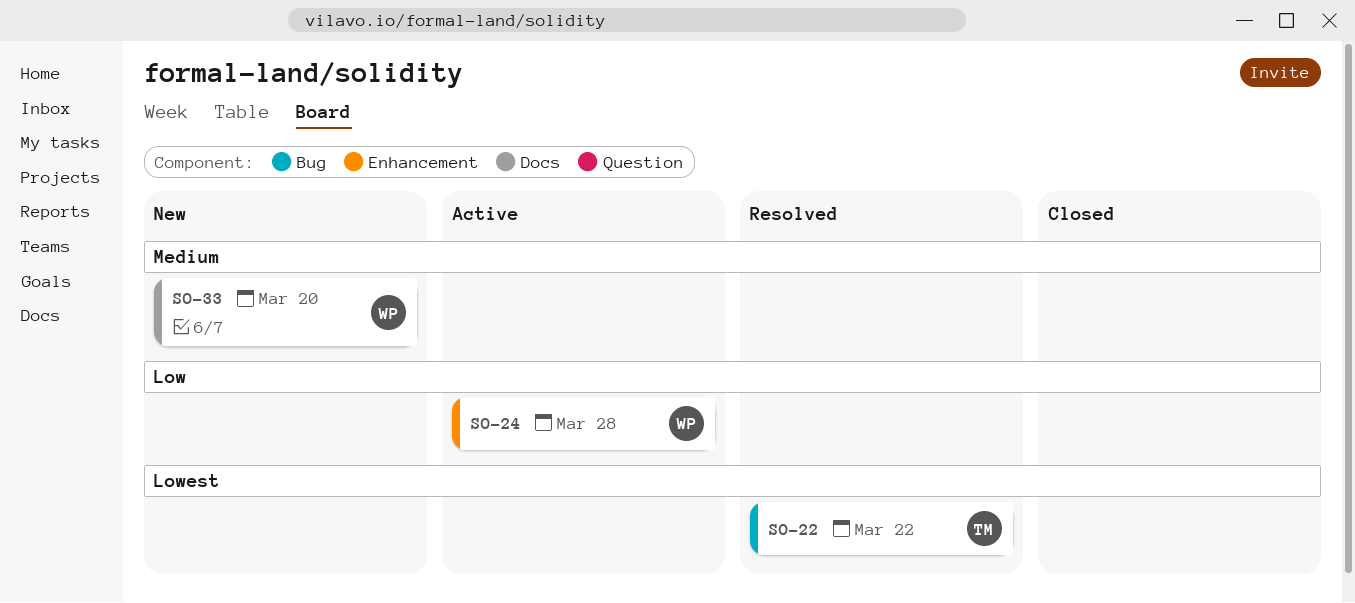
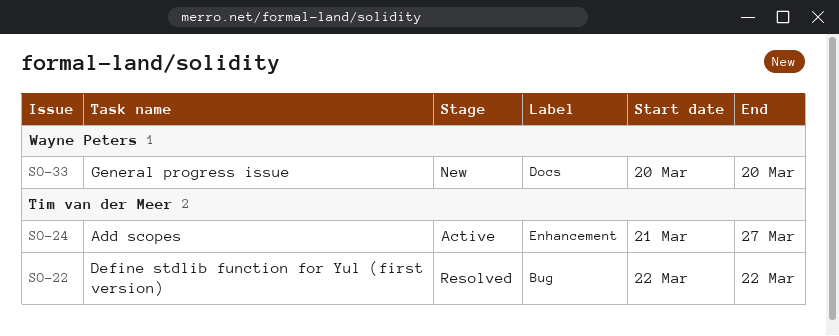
SO-24, owner: Wayne Peters -> Tim van der Meer
SO-24, due: Mar 28 -> Mar 27

